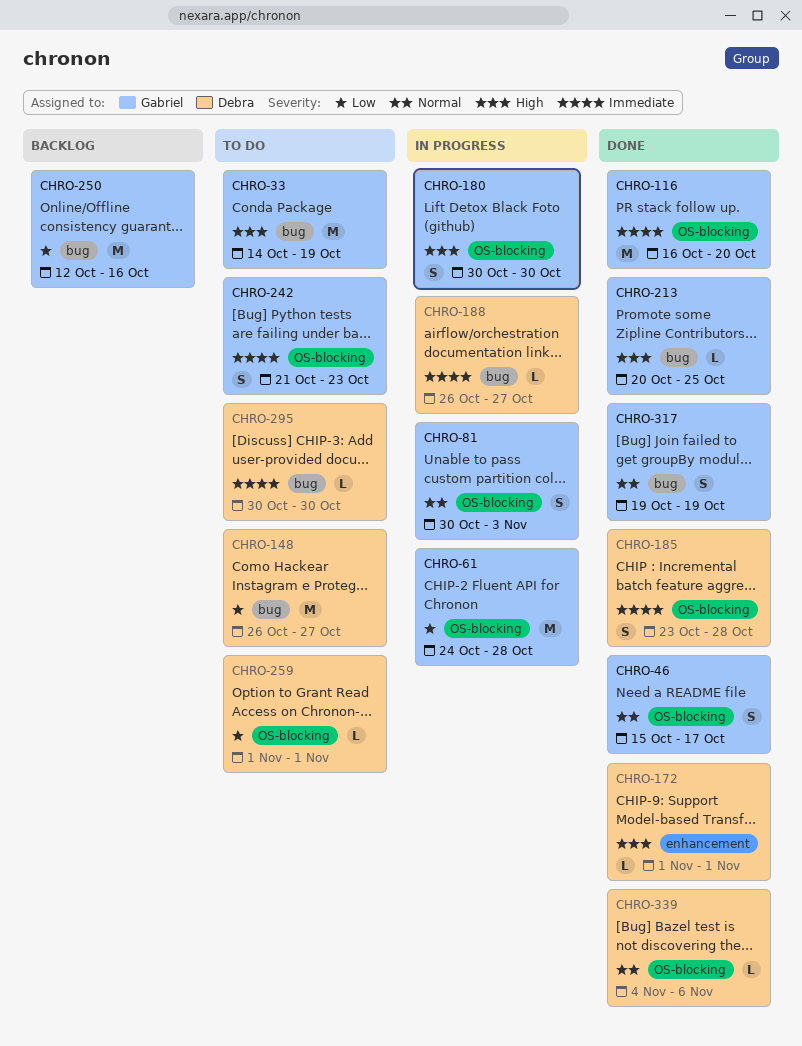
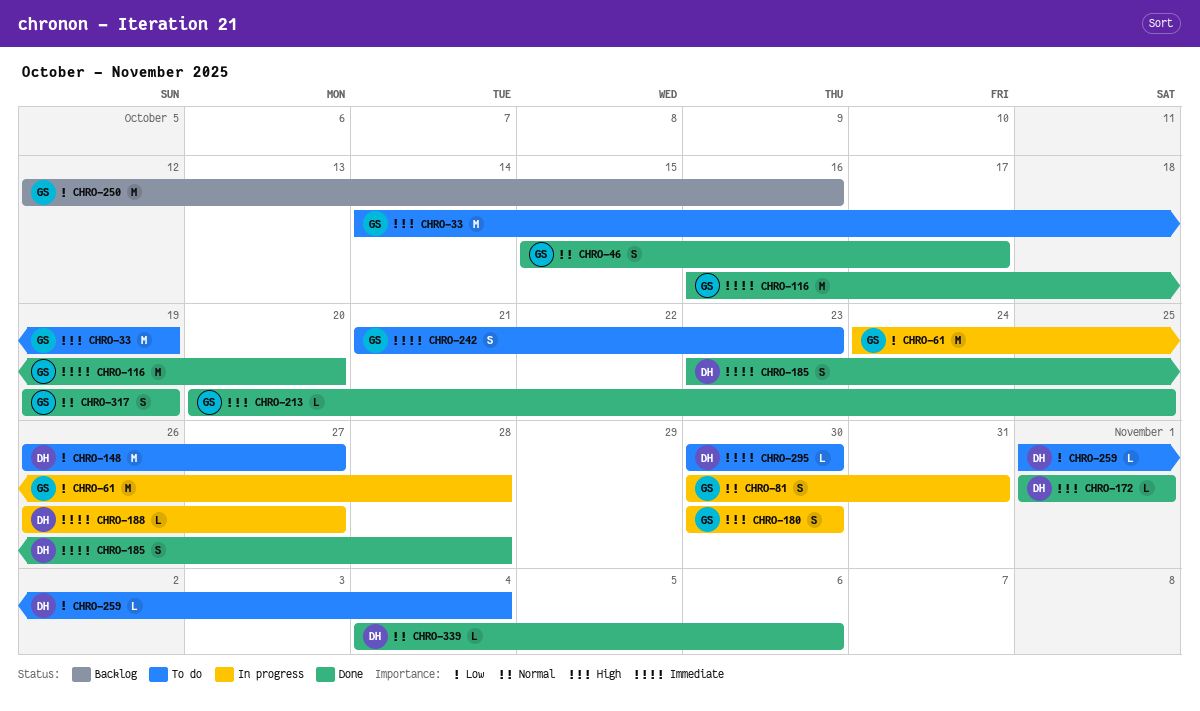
CHRO-81, due: Nov 3 -> Oct 31
CHRO-259, due: Nov 1 -> Nov 4

